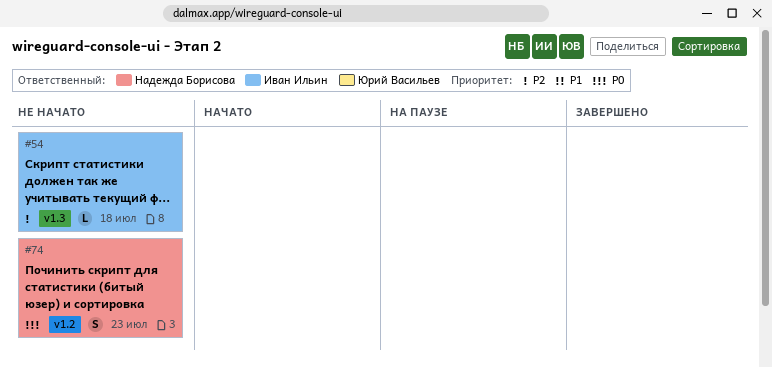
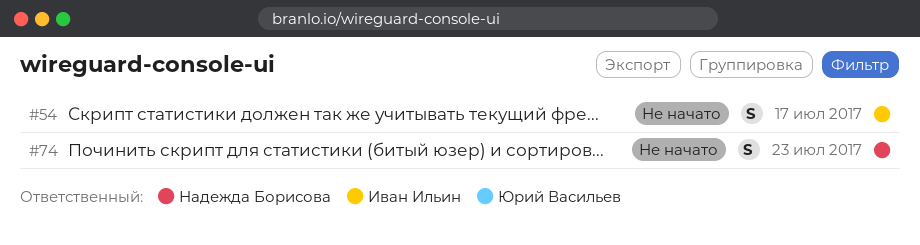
#54, estimate: L -> S
#54, due: Jul 18 -> Jul 17

